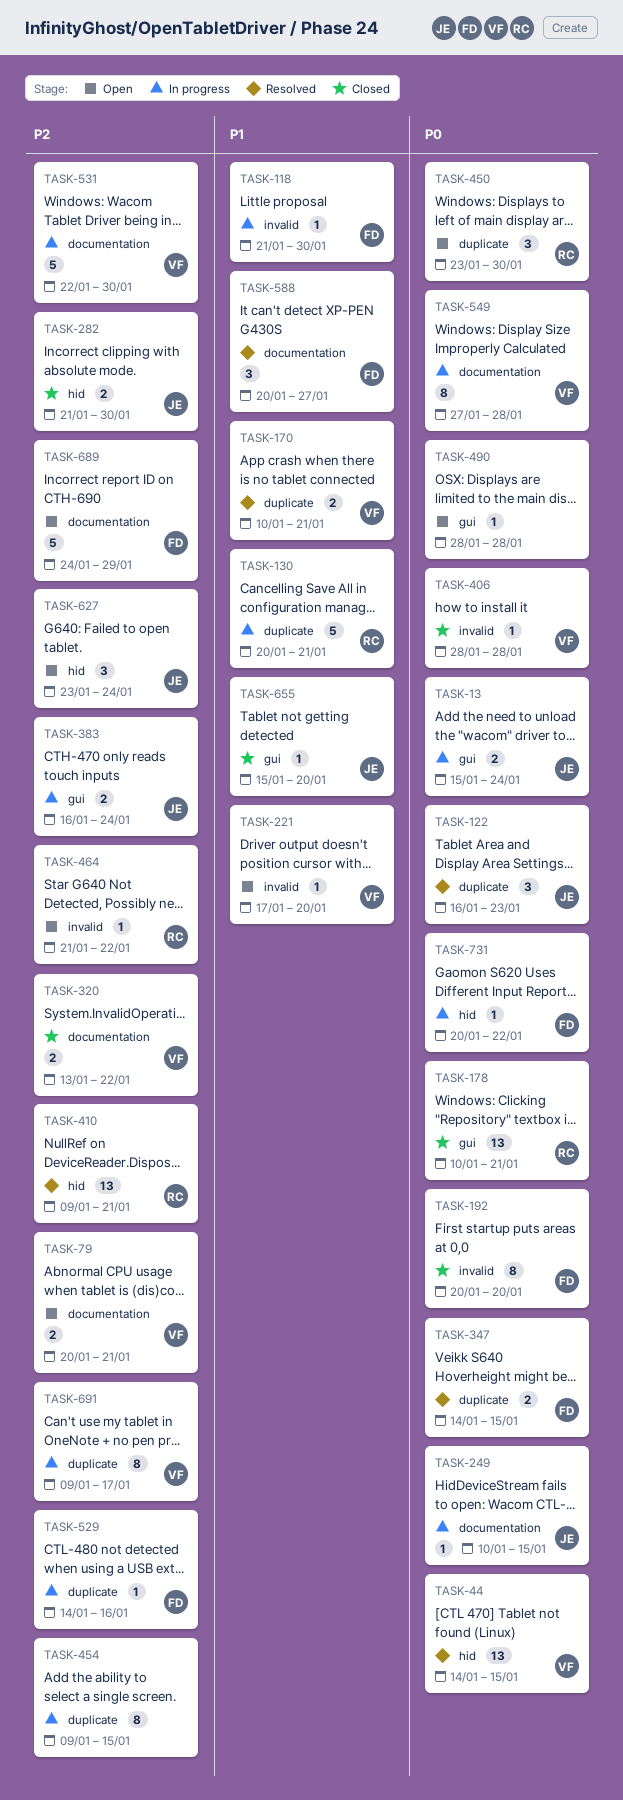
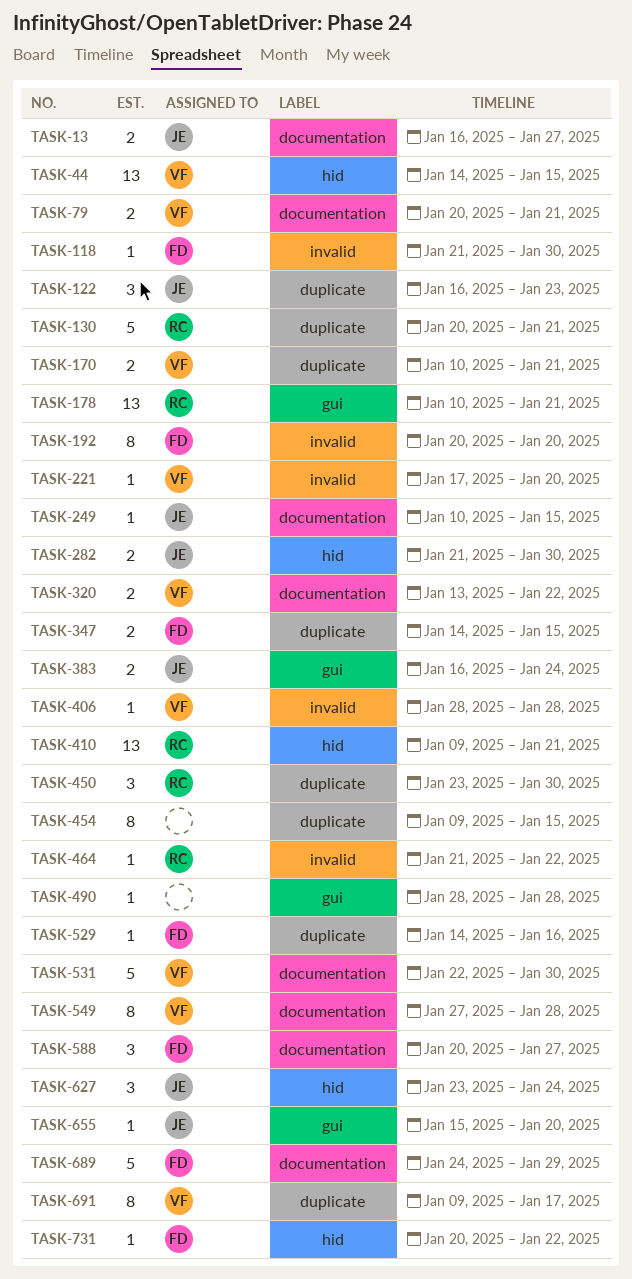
TASK-13, label: gui -> documentation
TASK-13, start: Jan 15 -> Jan 16
TASK-13, due: Jan 24 -> Jan 27

